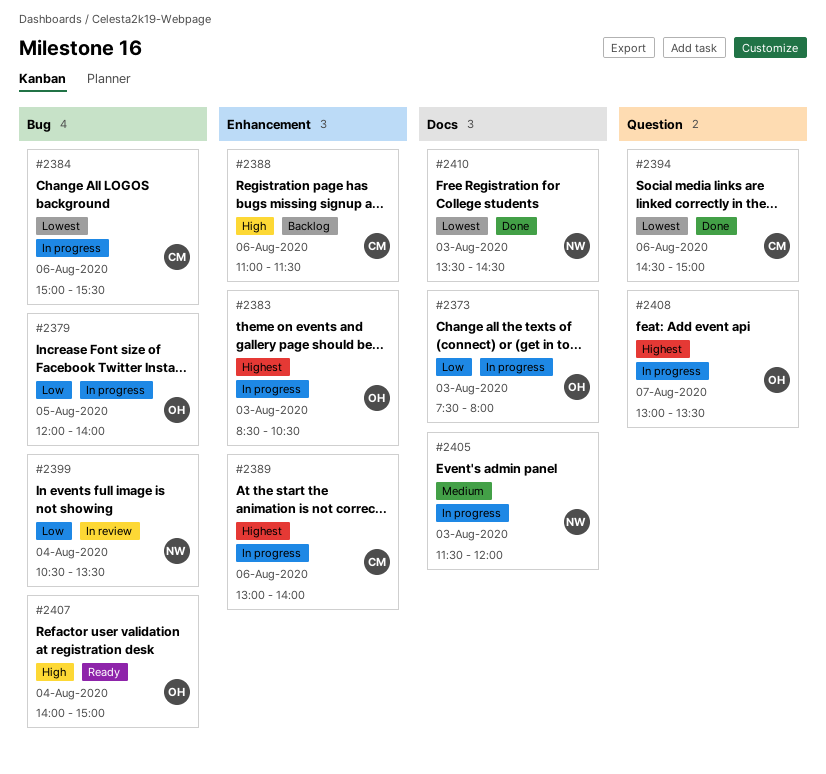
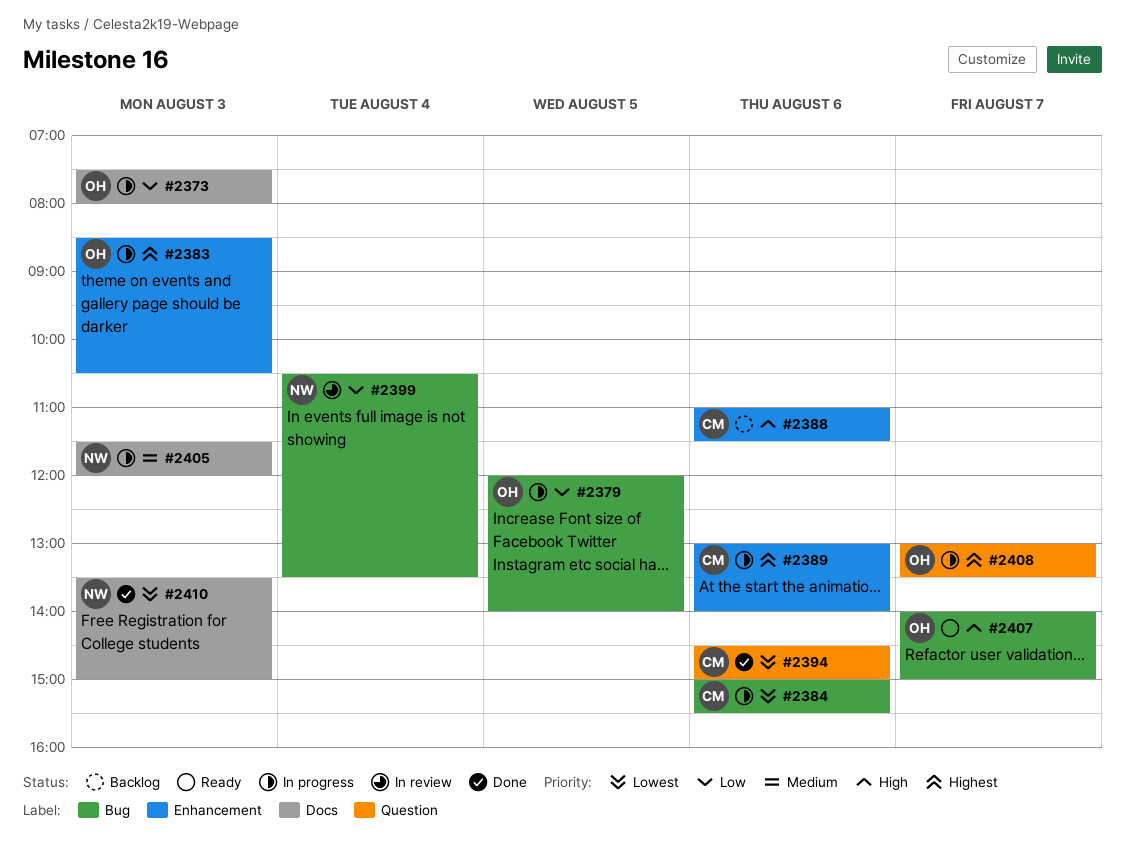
#2407, day: Aug 4 -> Aug 7
#2410, ends: 14:30 -> 15:00

